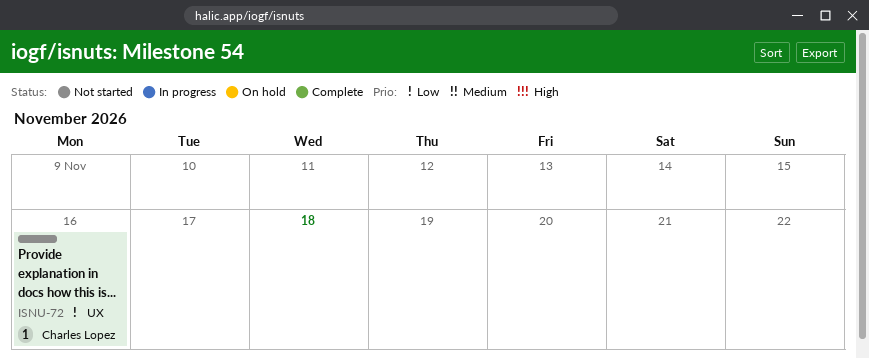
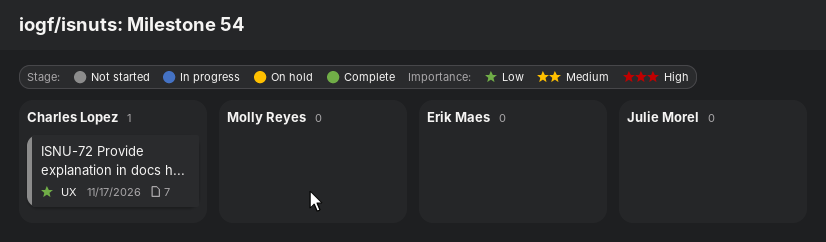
ISNU-72, due: Nov 16 -> Nov 17

